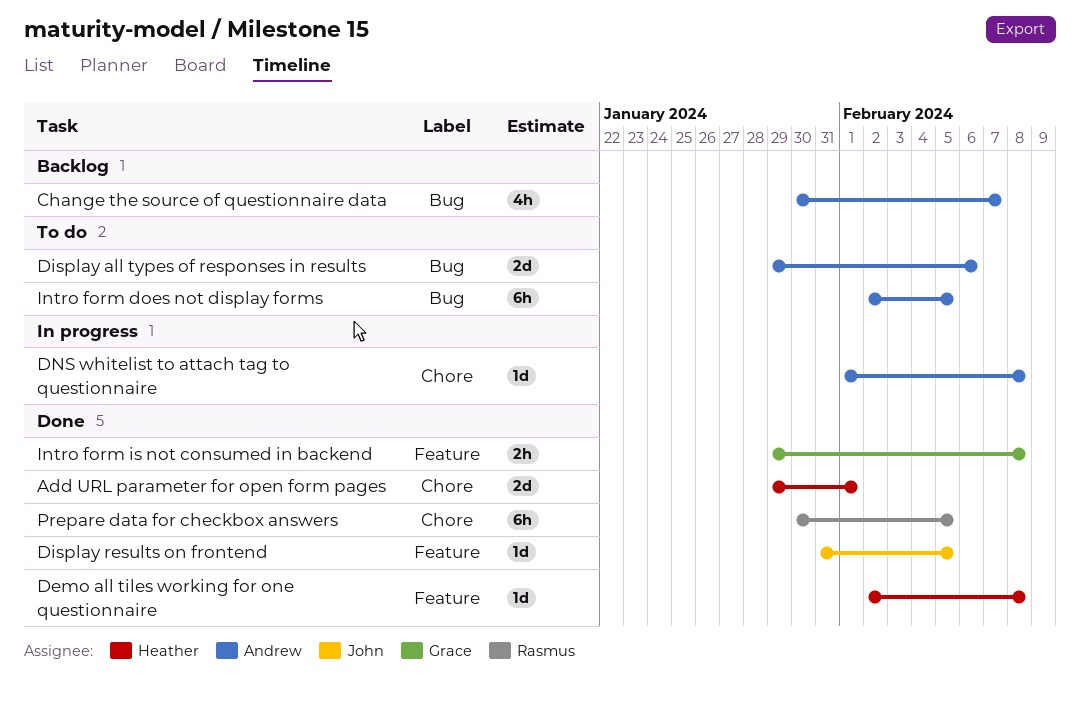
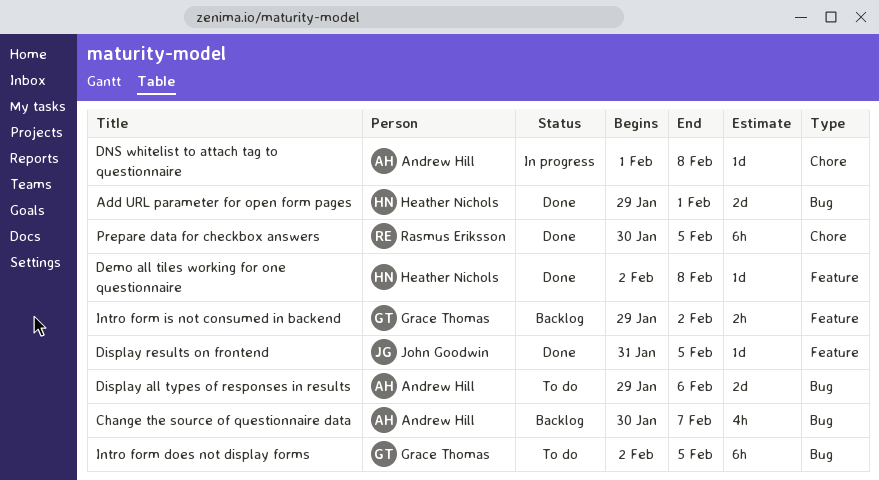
Add URL parameter for open form pages, label: Chore -> Bug
Intro form does not display forms, owner: Andrew Hill -> Grace Thomas
Intro form is not consumed in backend, status: Done -> Backlog
Intro form is not consumed in backend, due: Feb 8 -> Feb 2

